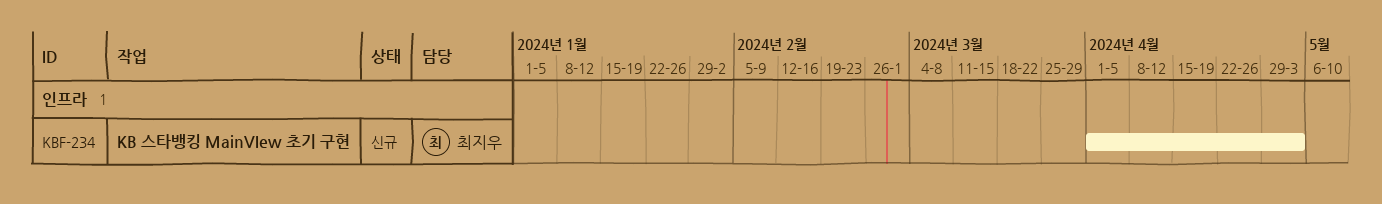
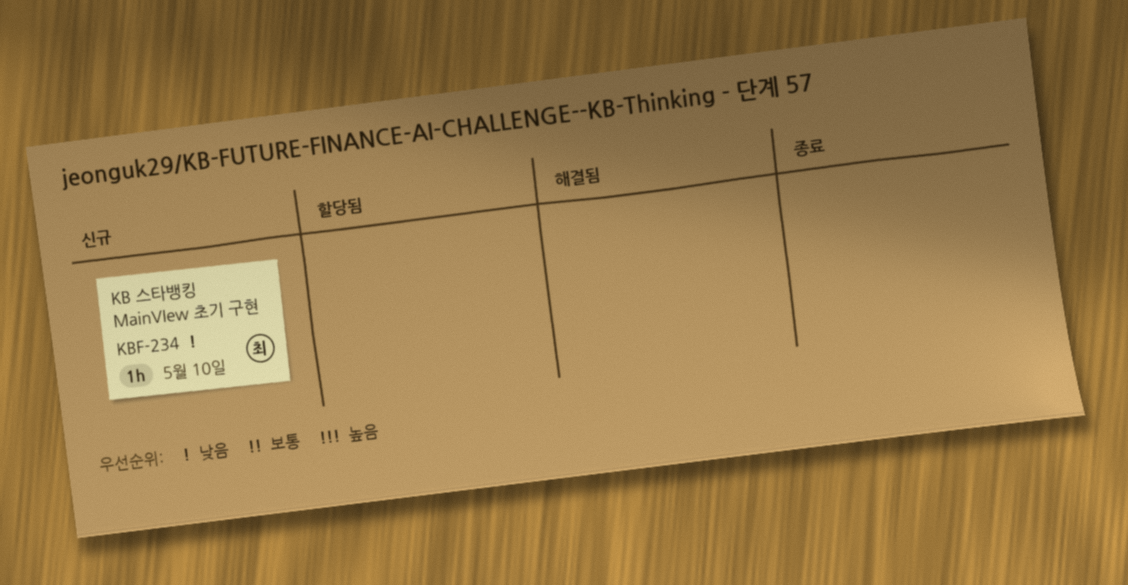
KBF-234, due: May 3 -> May 10

